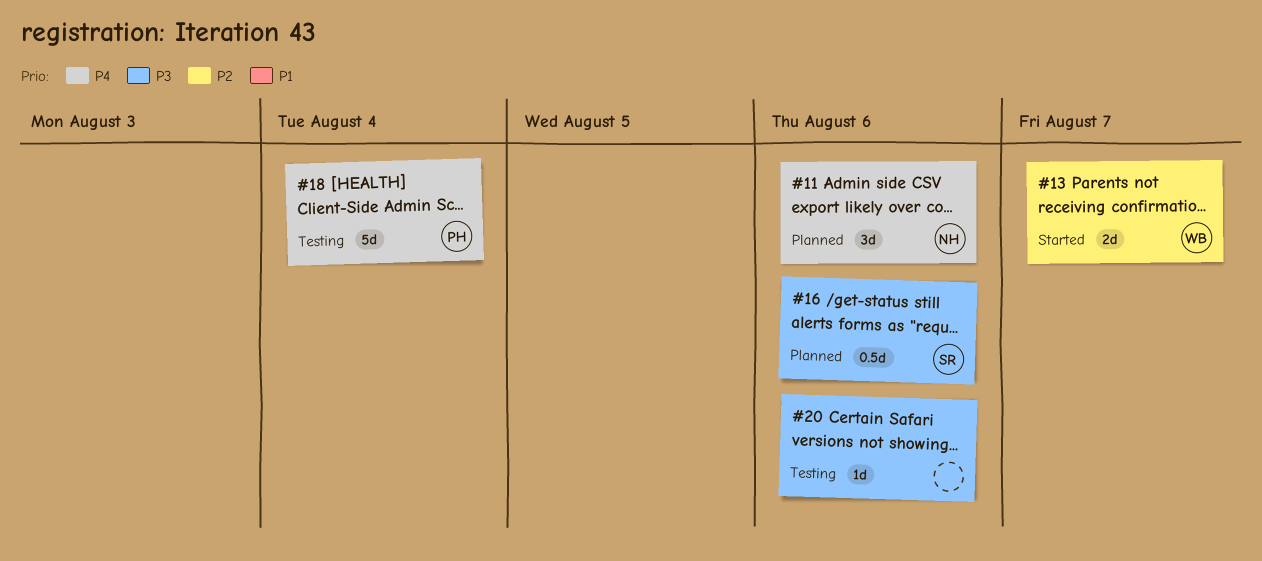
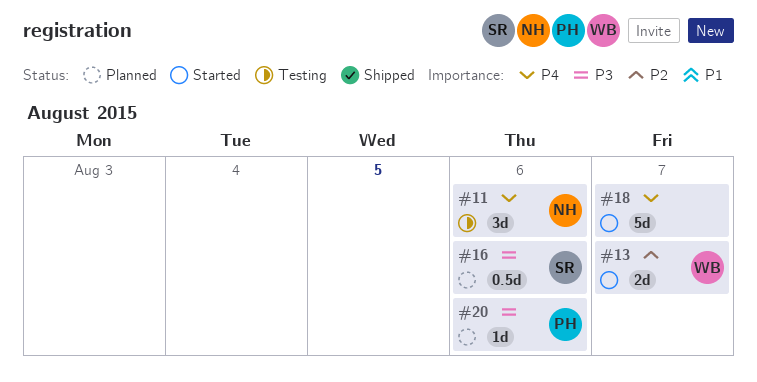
#11, status: Planned -> Testing
#18, status: Testing -> Started
#18, owner: PH -> none
#18, due: Aug 4 -> Aug 7
#20, status: Testing -> Planned
#20, owner: none -> PH

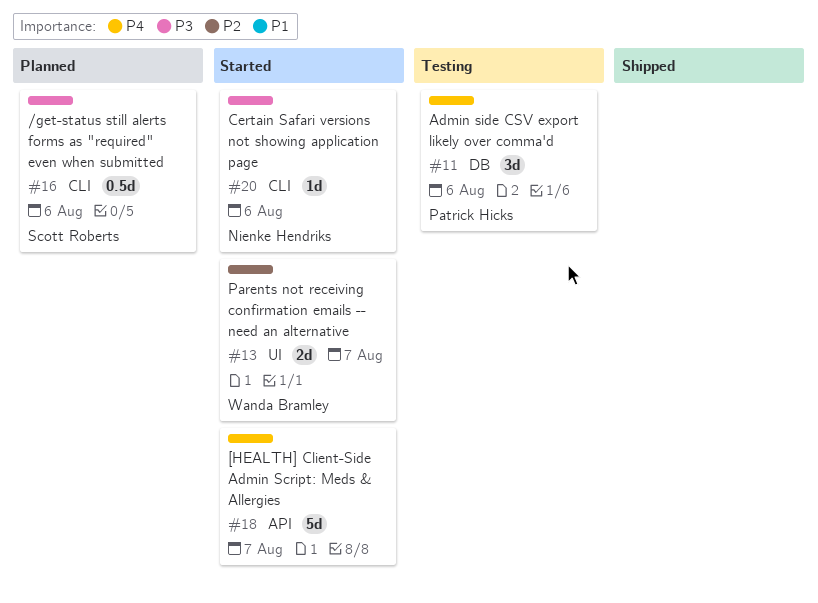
#11, owner: Nienke Hendriks -> Patrick Hicks
#20, status: Planned -> Started
#20, owner: Patrick Hicks -> Nienke Hendriks

